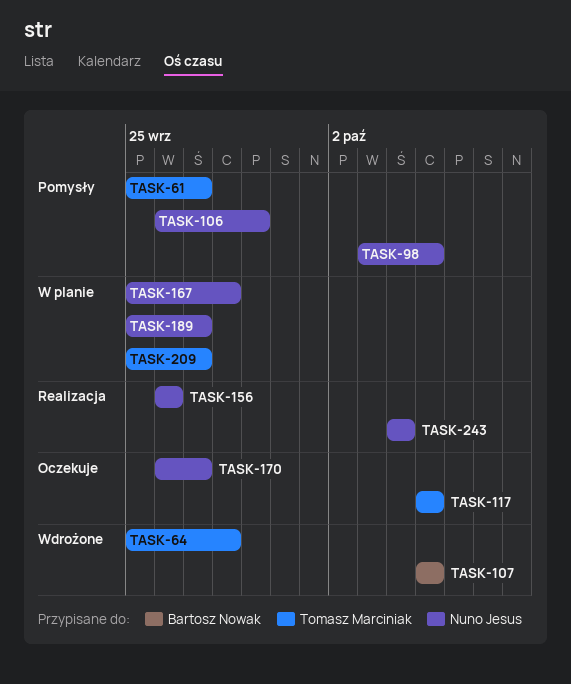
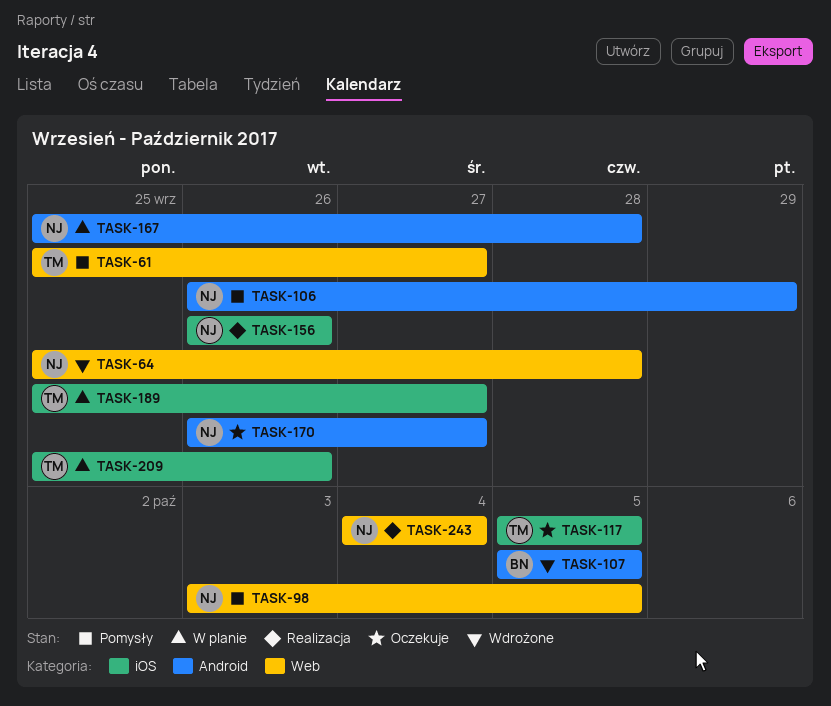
TASK-64, owner: Tomasz Marciniak -> Nuno Jesus
TASK-189, owner: Nuno Jesus -> Tomasz Marciniak
TASK-209, due: Sep 27 -> Sep 26

